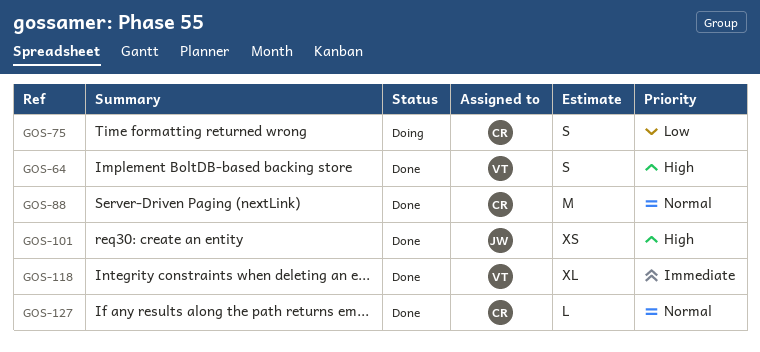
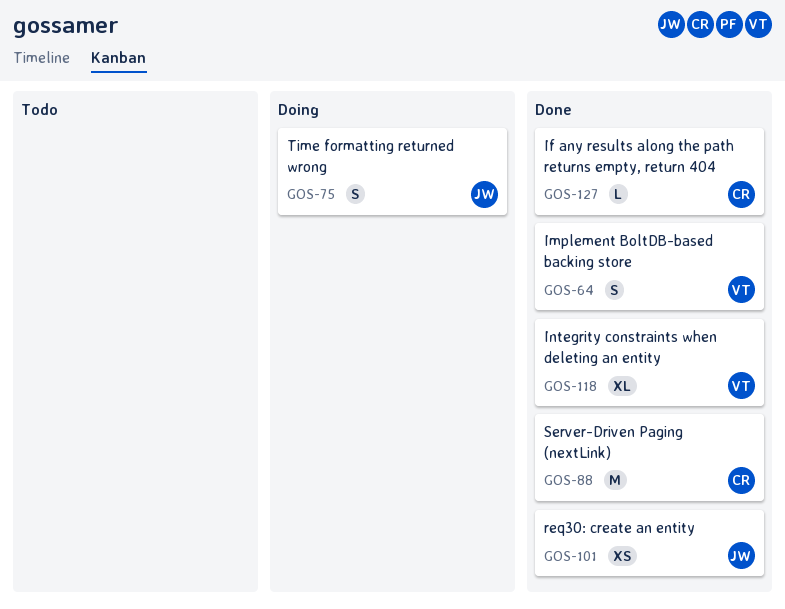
GOS-75, owner: CR -> JW

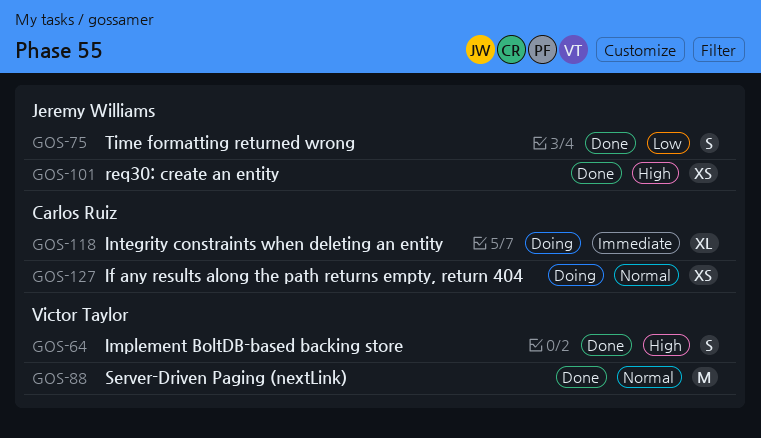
GOS-75, status: Doing -> Done
GOS-88, owner: Carlos Ruiz -> Victor Taylor
GOS-118, status: Done -> Doing
GOS-118, owner: Victor Taylor -> Carlos Ruiz
GOS-127, status: Done -> Doing
GOS-127, estimate: L -> XS

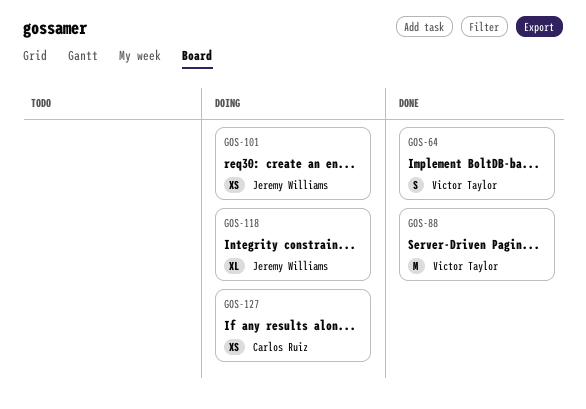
GOS-75: present -> none
GOS-101, status: Done -> Doing
GOS-118, owner: Carlos Ruiz -> Jeremy Williams

